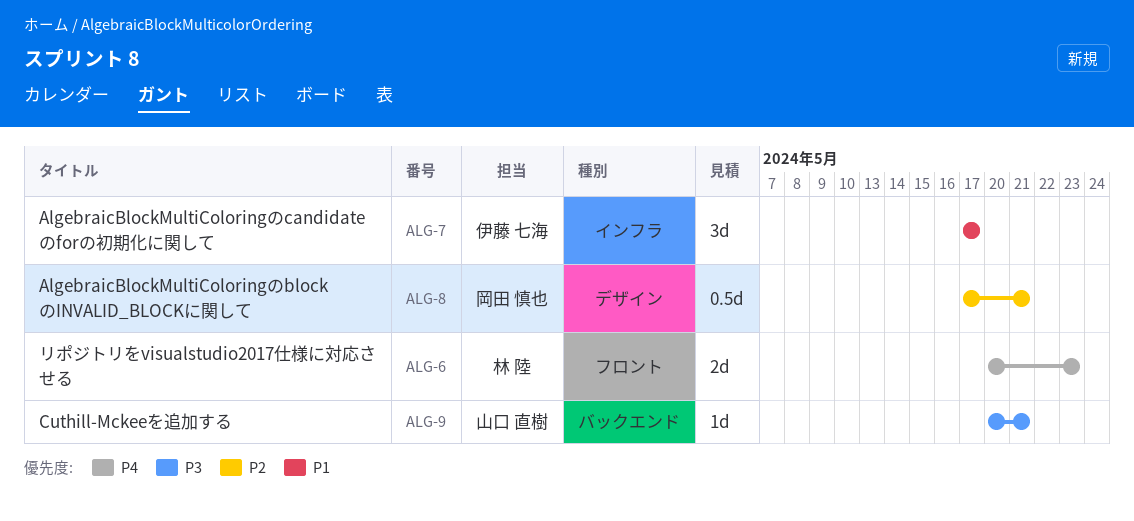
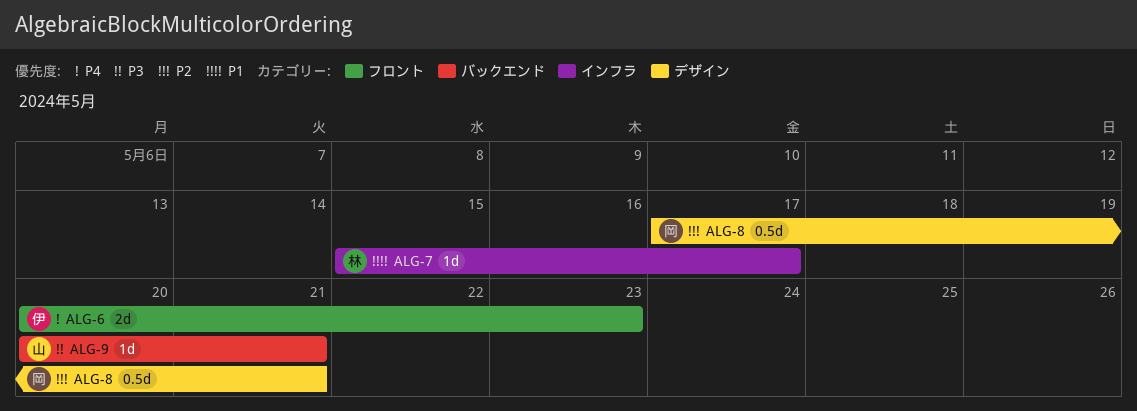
ALG-6, owner: 林 陸 -> 伊藤 七海
ALG-7, owner: 伊藤 七海 -> 林 陸
ALG-7, estimate: 3d -> 1d
ALG-7, start: May 17 -> May 15

